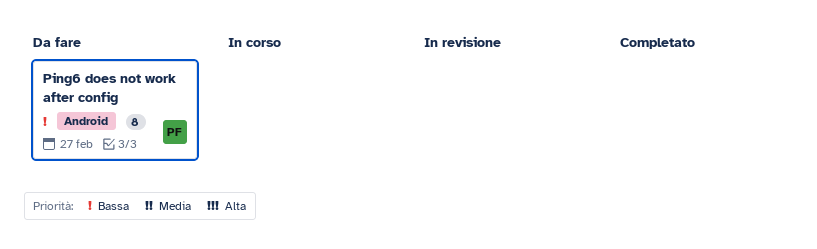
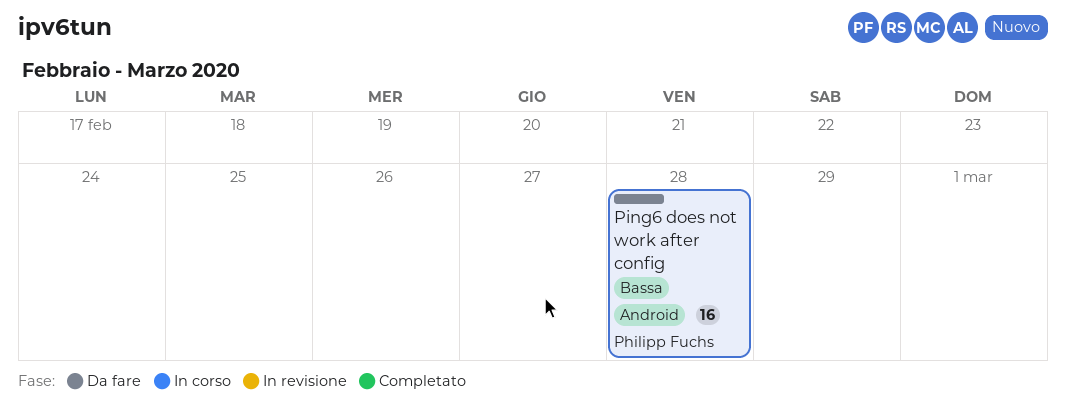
Ping6 does not work after config, estimate: 8 -> 16
Ping6 does not work after config, due: Feb 27 -> Feb 28

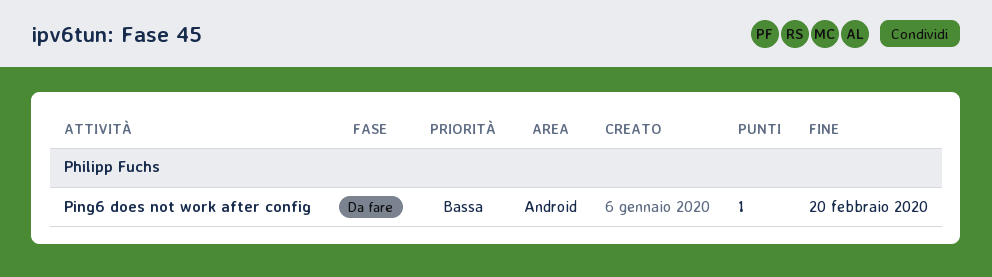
Ping6 does not work after config, estimate: 16 -> 1
Ping6 does not work after config, due: Feb 28 -> Feb 20

